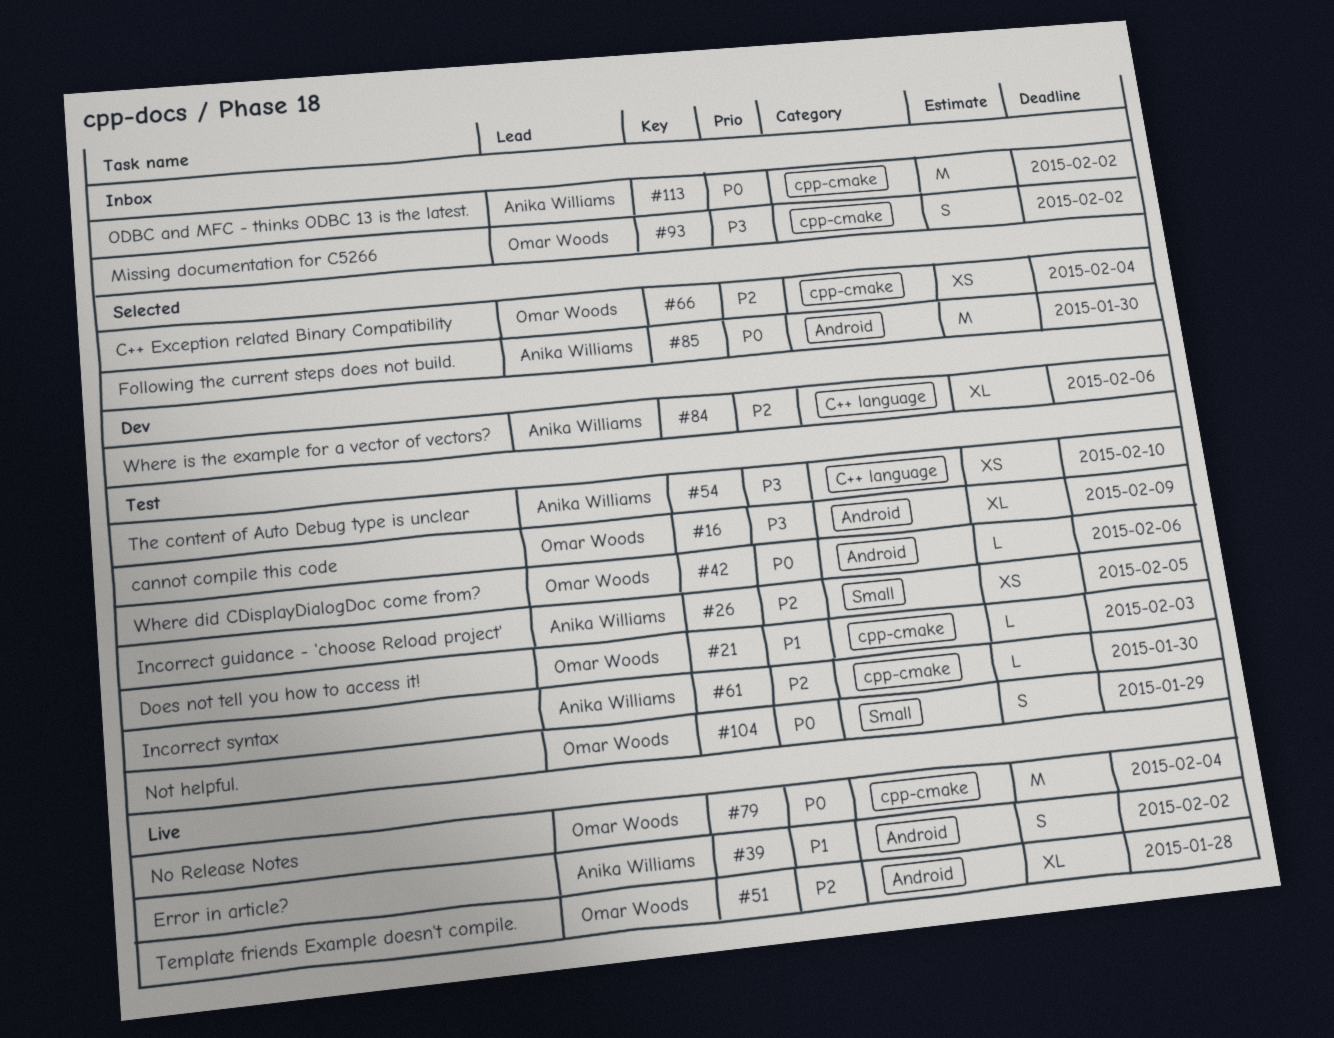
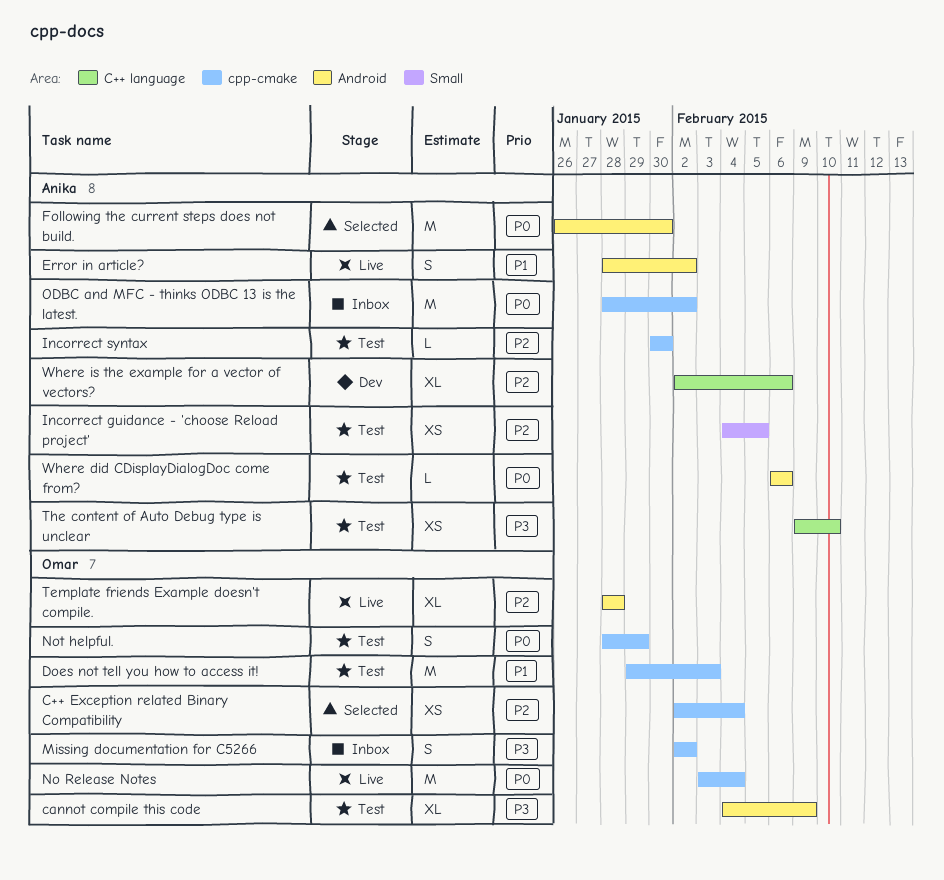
Does not tell you how to access it!, estimate: L -> M
Not helpful., label: Small -> cpp-cmake
Where did CDisplayDialogDoc come from?, owner: Omar Woods -> Anika Williams

